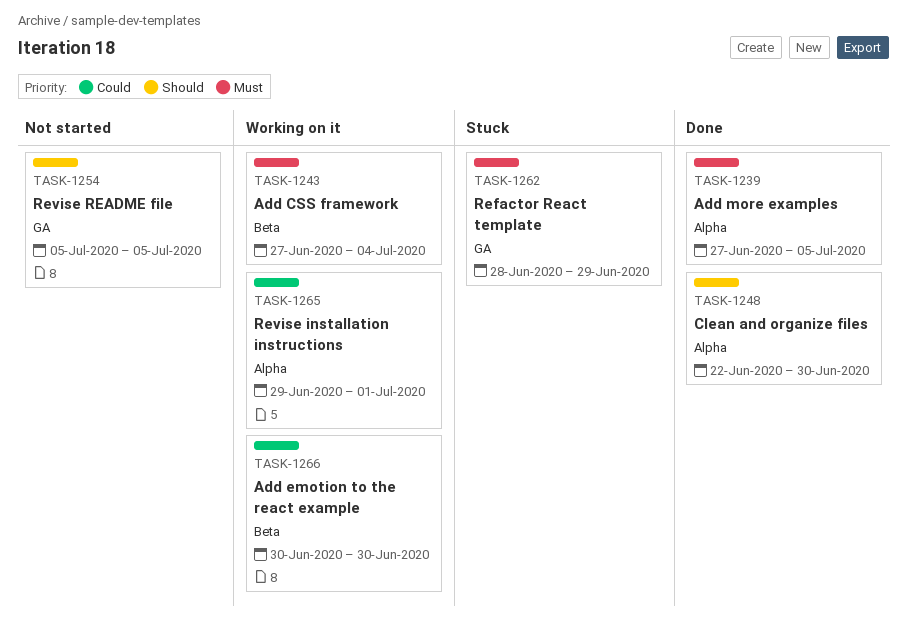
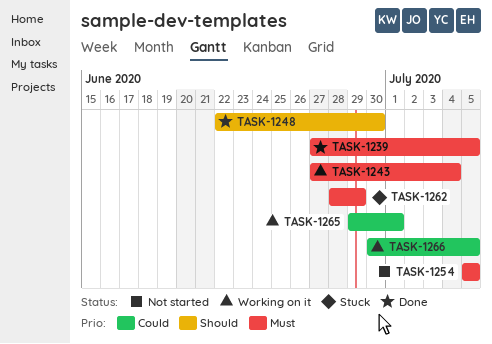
TASK-1254, priority: Should -> Must
TASK-1266, due: Jun 30 -> Jul 5

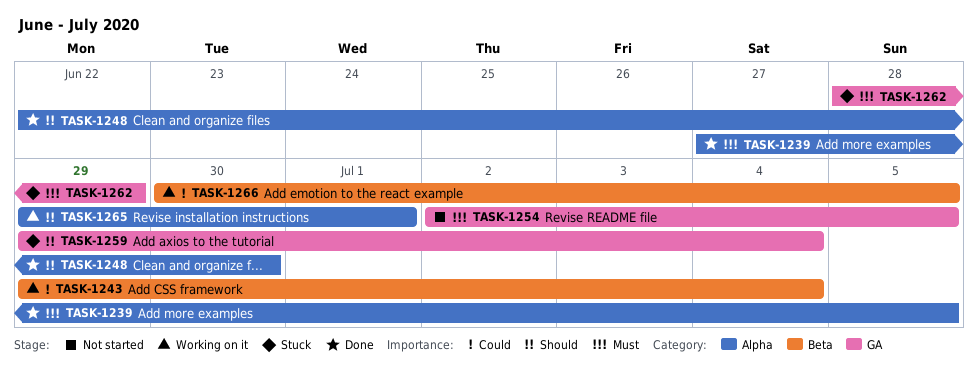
TASK-1243, priority: Must -> Could
TASK-1243, start: Jun 27 -> Jun 29
TASK-1254, start: Jul 5 -> Jul 2
TASK-1259: none -> present
TASK-1265, priority: Could -> Should

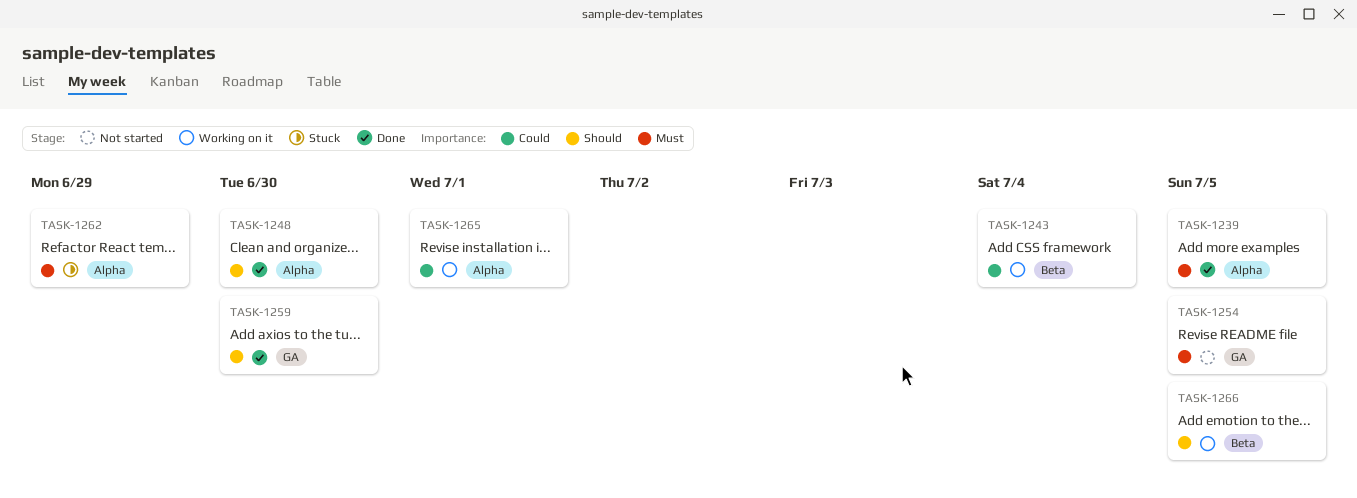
TASK-1259, status: Stuck -> Done
TASK-1259, due: Jul 4 -> Jun 30
TASK-1262, label: GA -> Alpha
TASK-1265, priority: Should -> Could
TASK-1266, priority: Could -> Should

